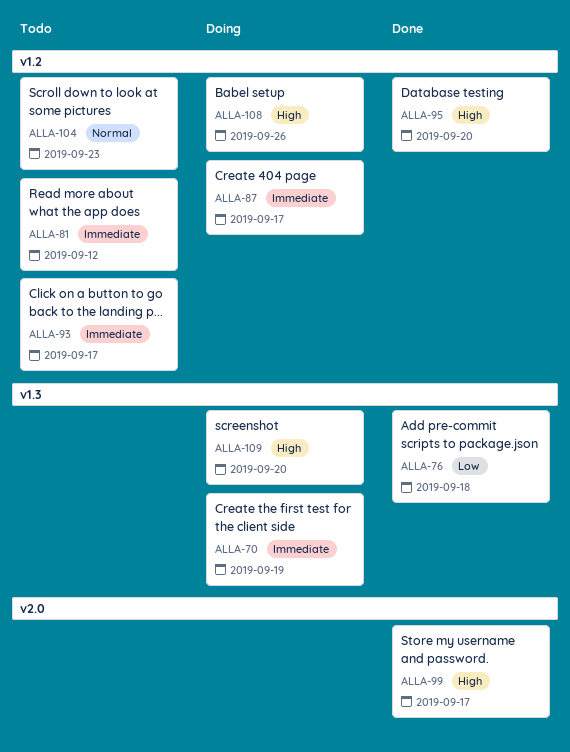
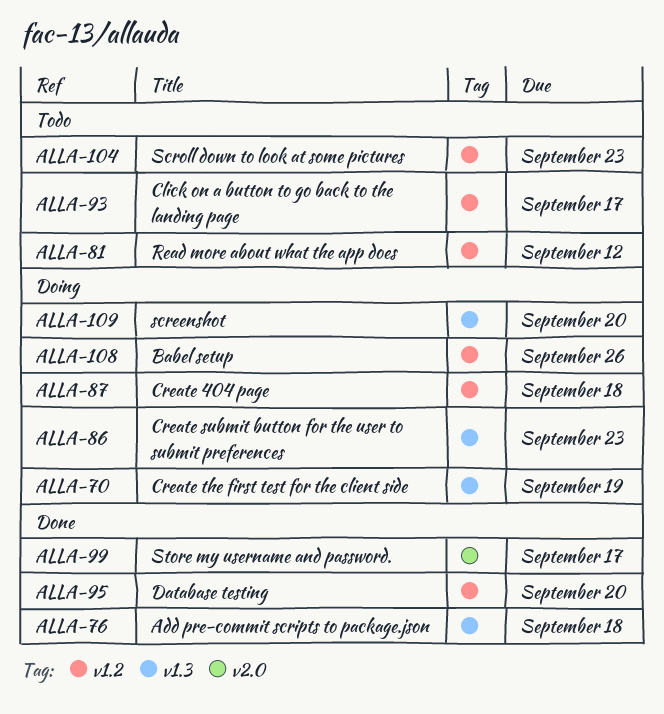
ALLA-86: none -> present
ALLA-87, due: Sep 17 -> Sep 18

